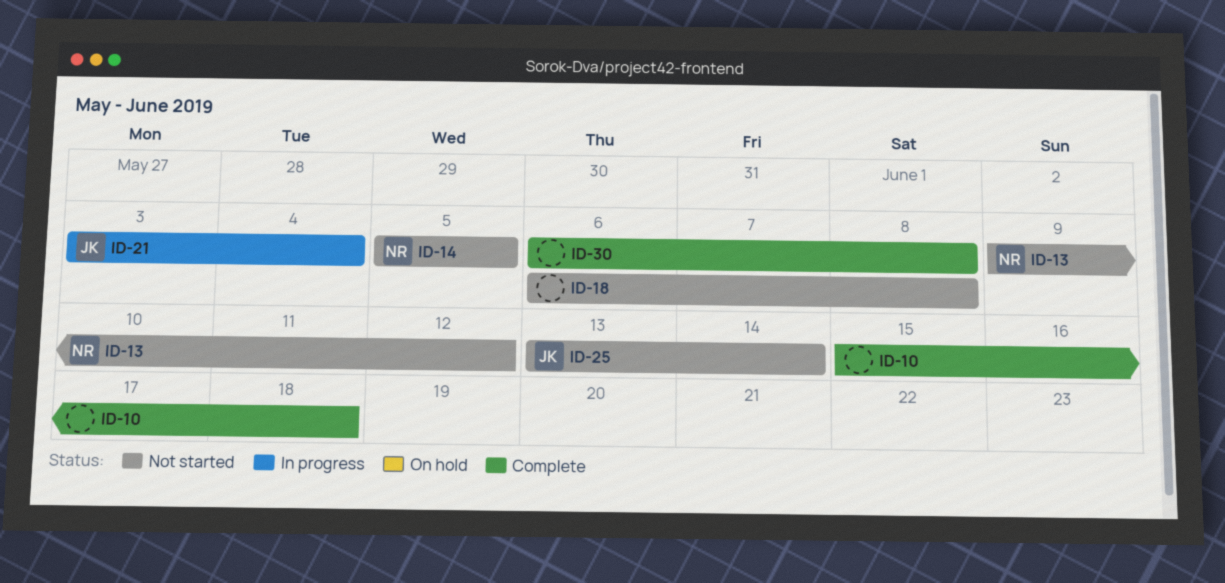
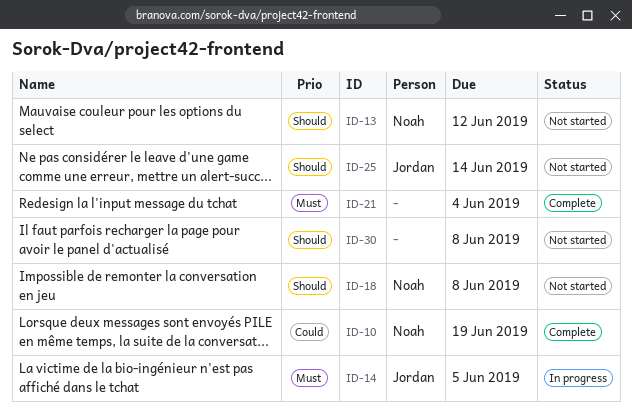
ID-10, owner: none -> Noah
ID-10, due: Jun 18 -> Jun 19
ID-14, status: Not started -> In progress
ID-14, owner: Noah -> Jordan
ID-18, owner: none -> Noah
ID-21, status: In progress -> Complete
ID-21, owner: Jordan -> none
ID-30, status: Complete -> Not started

